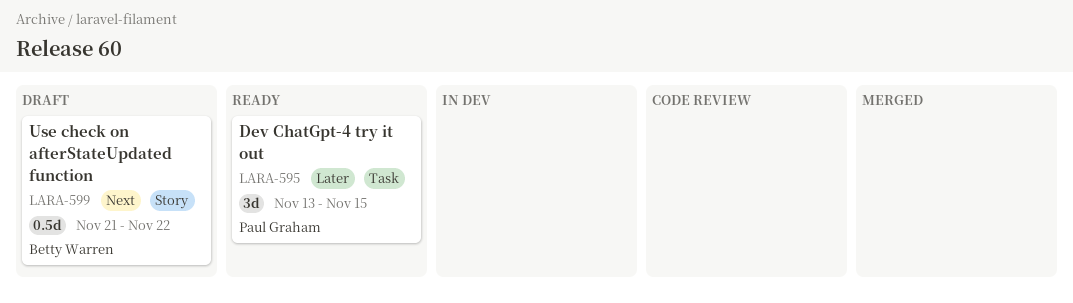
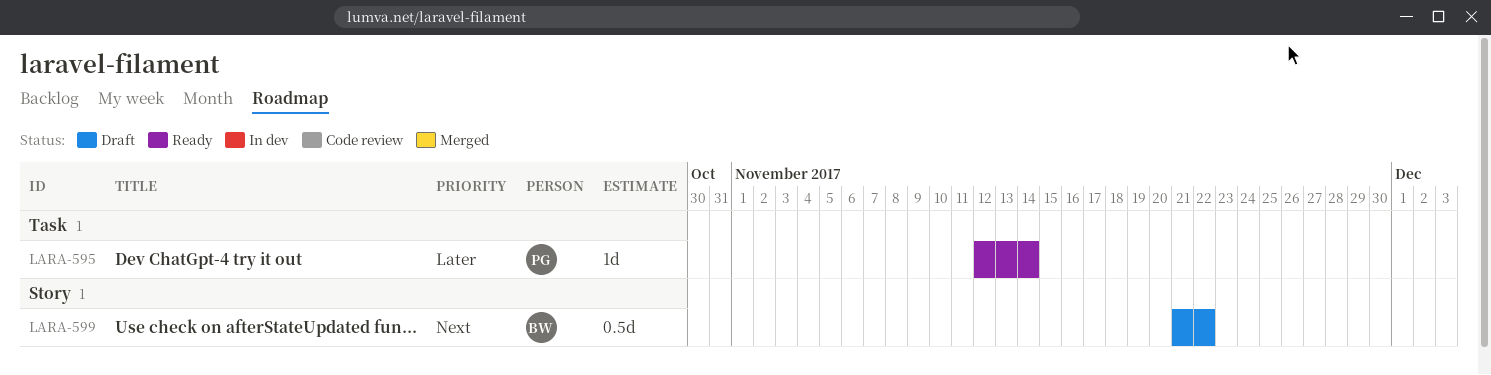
LARA-595, estimate: 3d -> 1d
LARA-595, start: Nov 13 -> Nov 12
LARA-595, due: Nov 15 -> Nov 14

